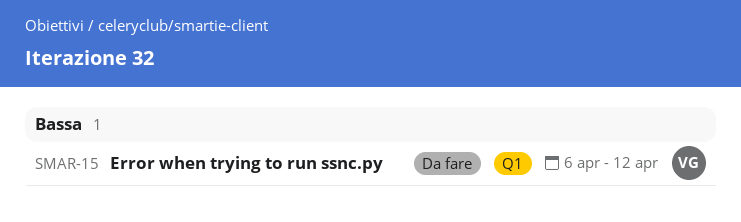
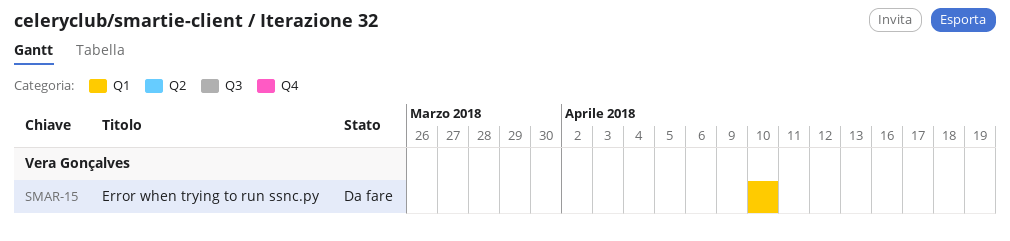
SMAR-15, start: Apr 6 -> Apr 10
SMAR-15, due: Apr 12 -> Apr 10

